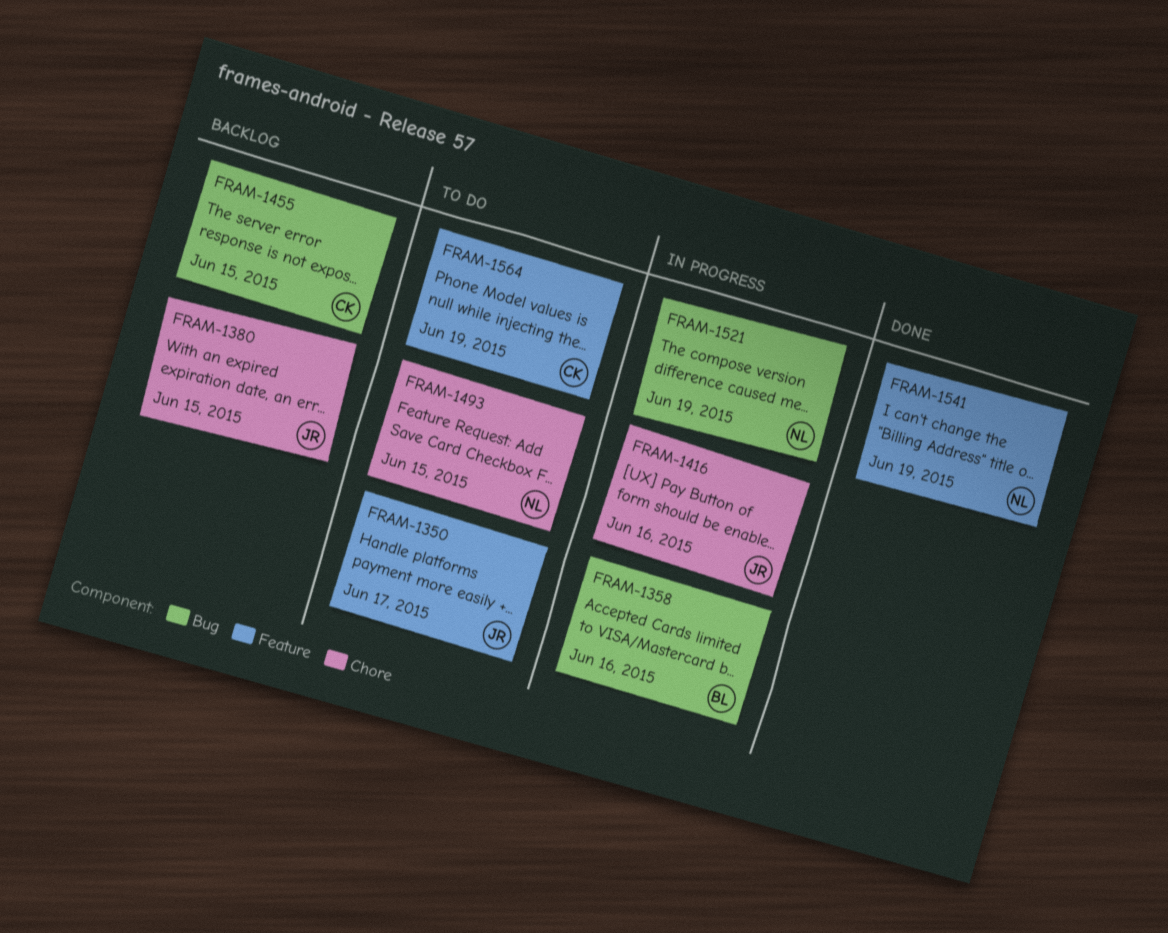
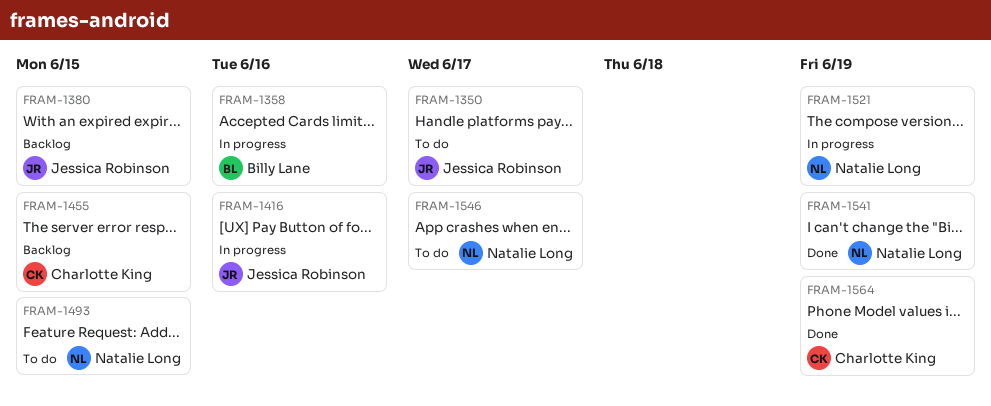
FRAM-1546: none -> present
FRAM-1564, status: To do -> Done

